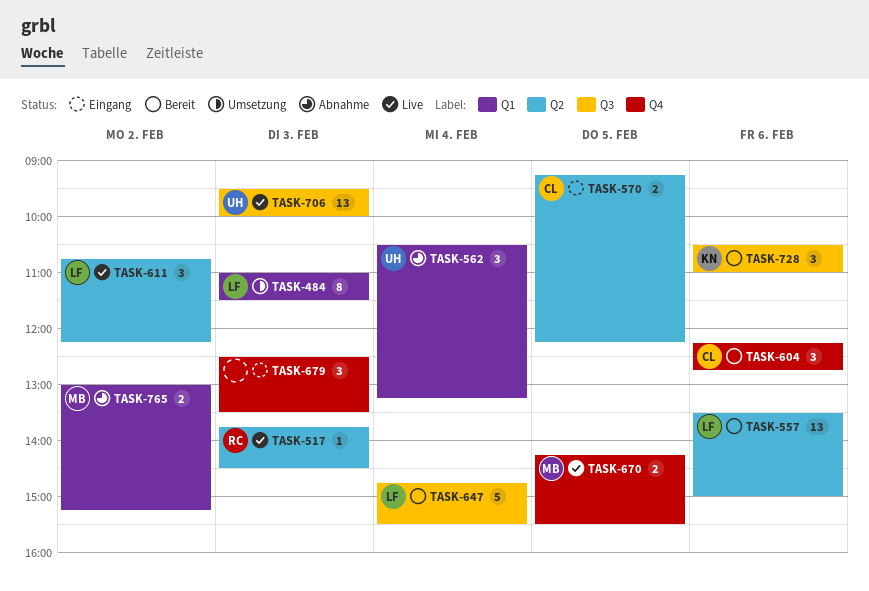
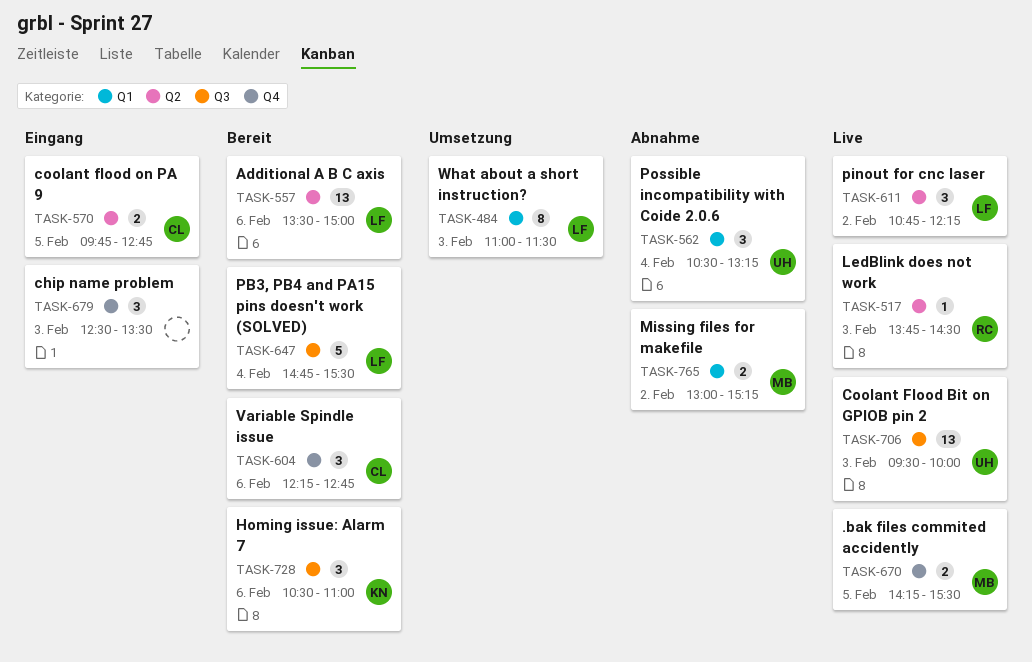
TASK-570, begins: 09:15 -> 09:45
TASK-570, ends: 12:15 -> 12:45

